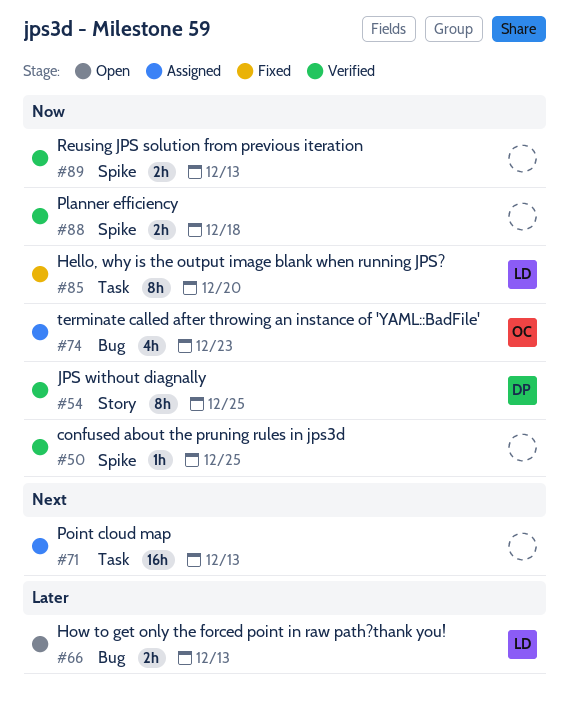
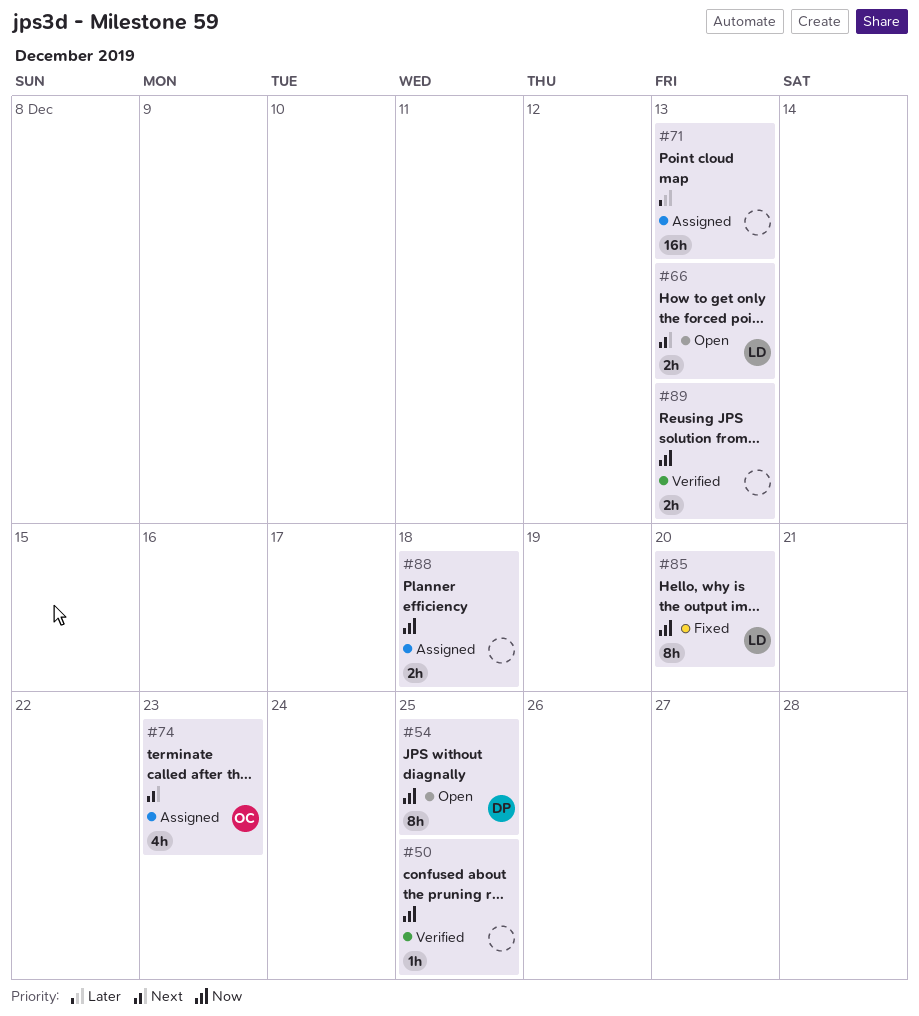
#54, status: Verified -> Open
#66, priority: Later -> Next
#71, priority: Next -> Later
#74, priority: Now -> Next
#88, status: Verified -> Assigned

